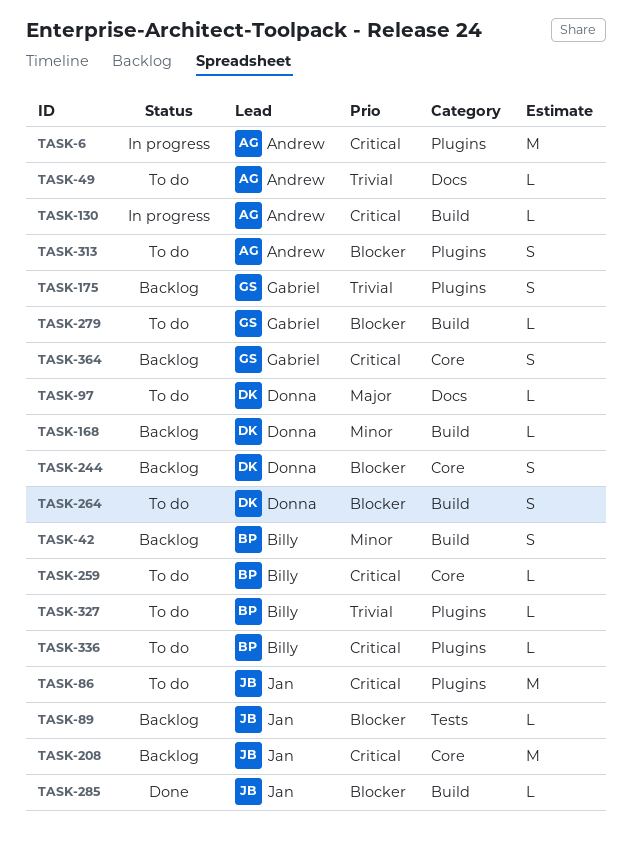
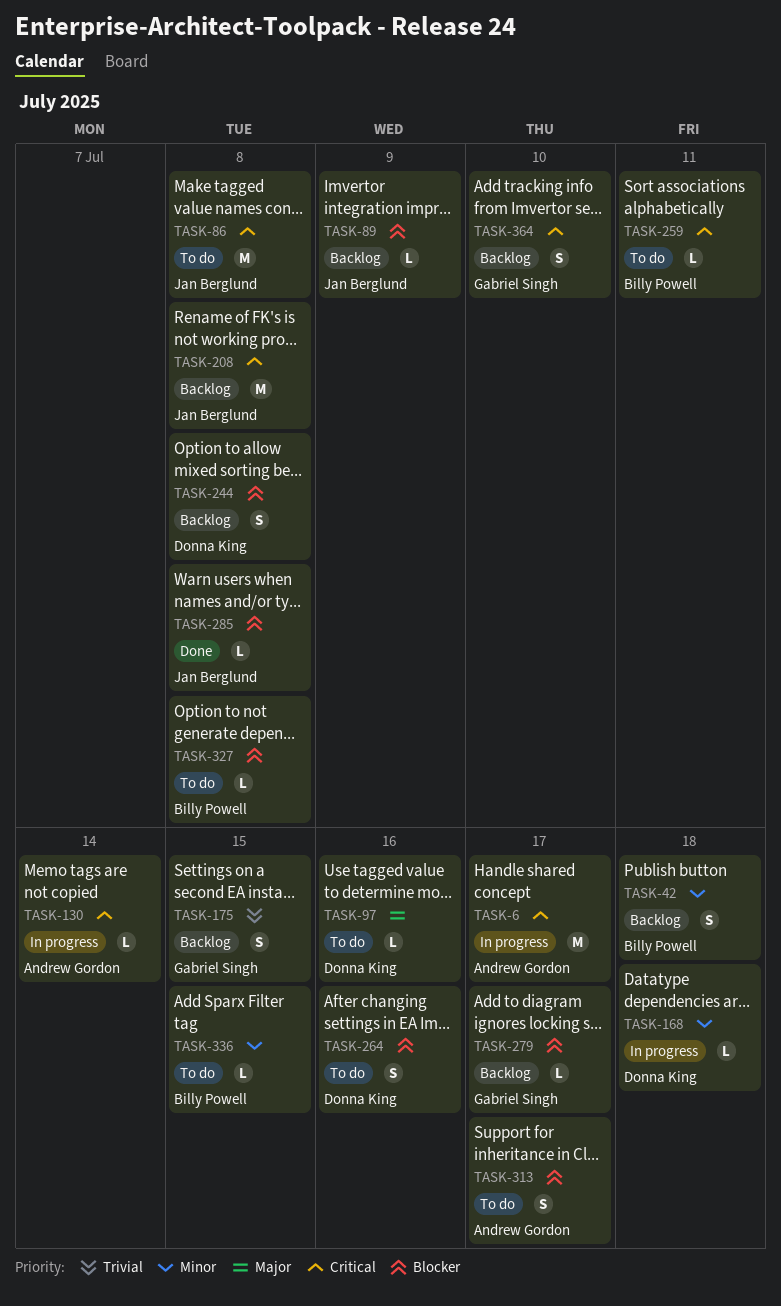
TASK-49: present -> none
TASK-168, status: Backlog -> In progress
TASK-279, status: To do -> Backlog
TASK-327, priority: Trivial -> Blocker
TASK-336, priority: Critical -> Minor

